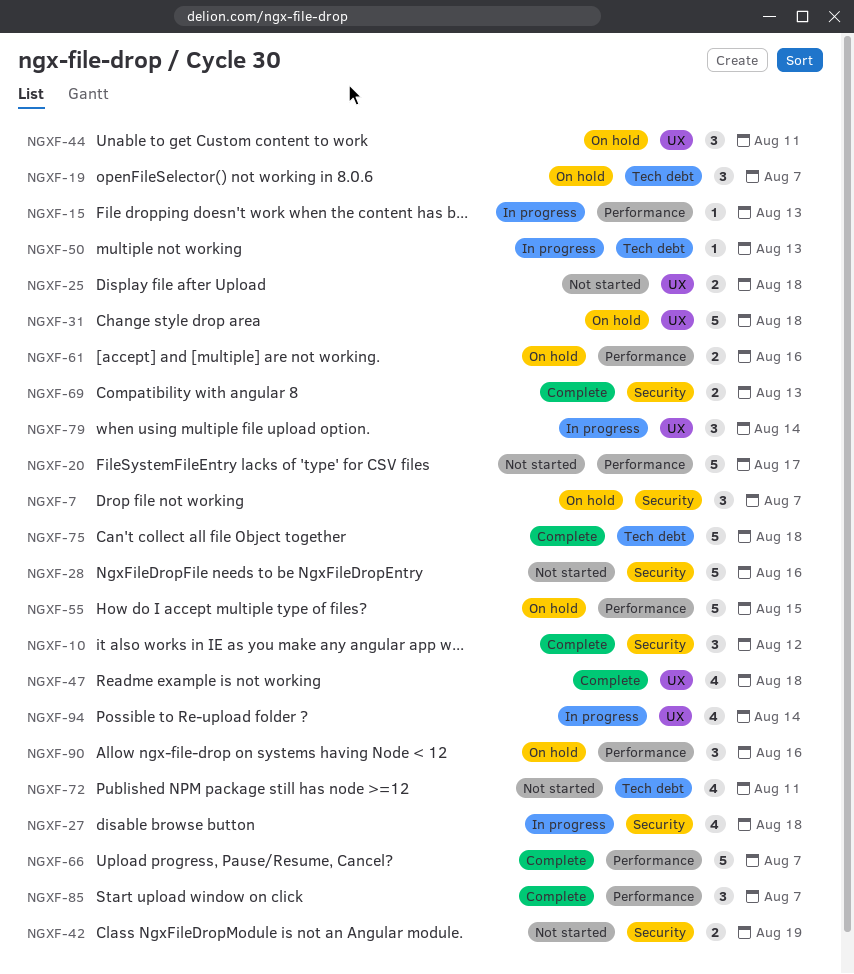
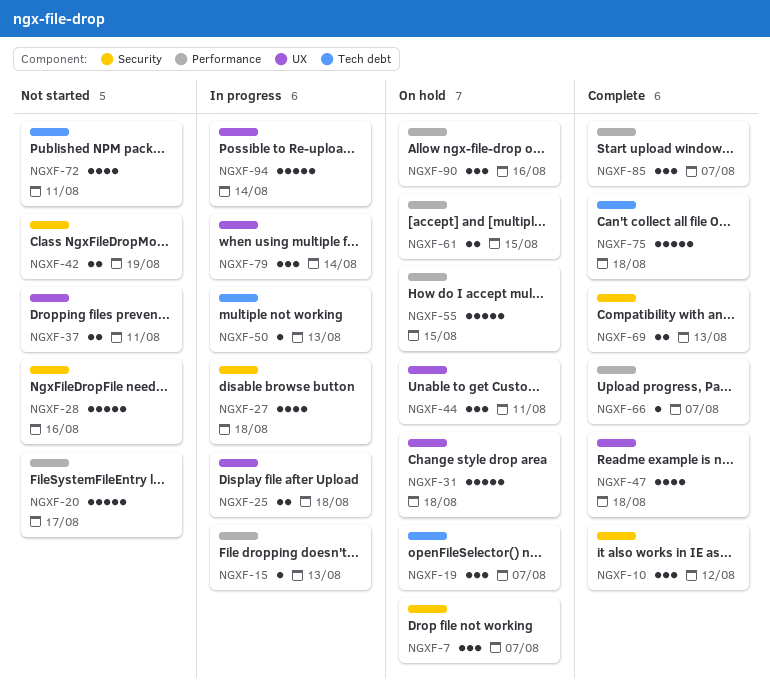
NGXF-25, status: Not started -> In progress
NGXF-37: none -> present
NGXF-61, due: Aug 16 -> Aug 15
NGXF-66, estimate: 5 -> 1
NGXF-94, estimate: 4 -> 5

